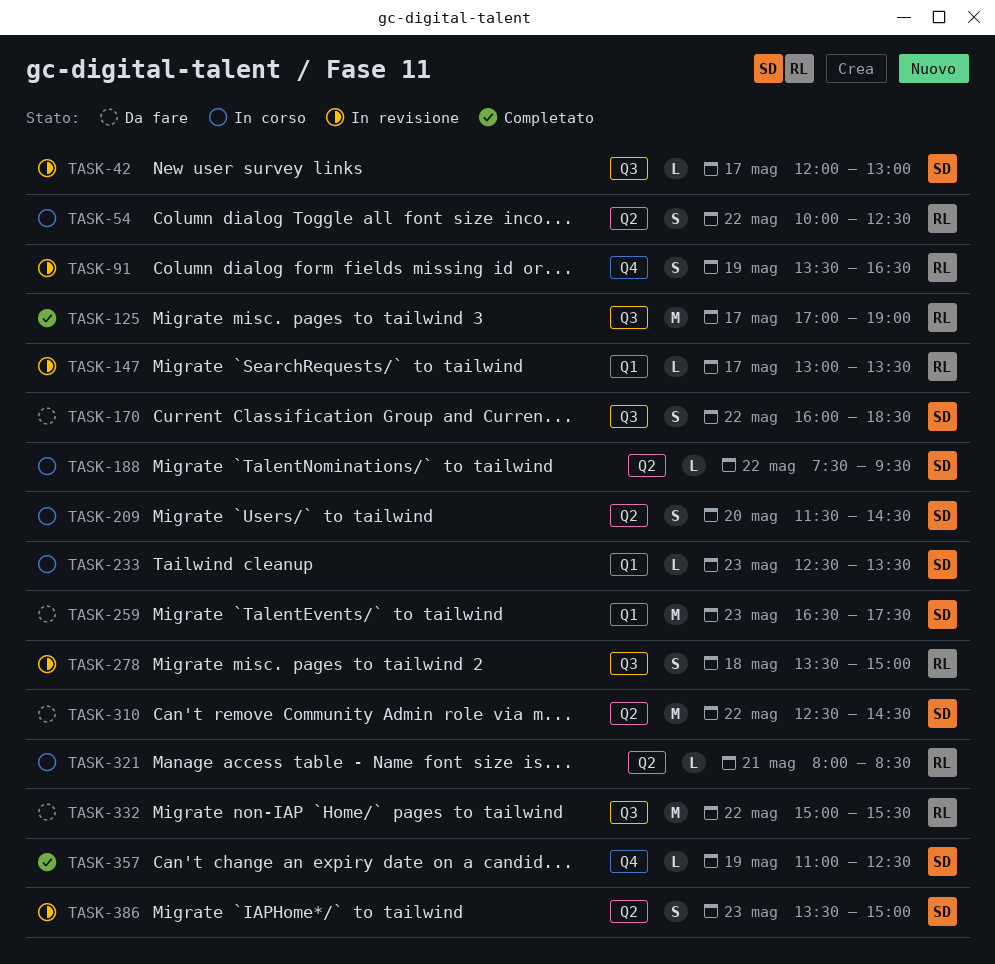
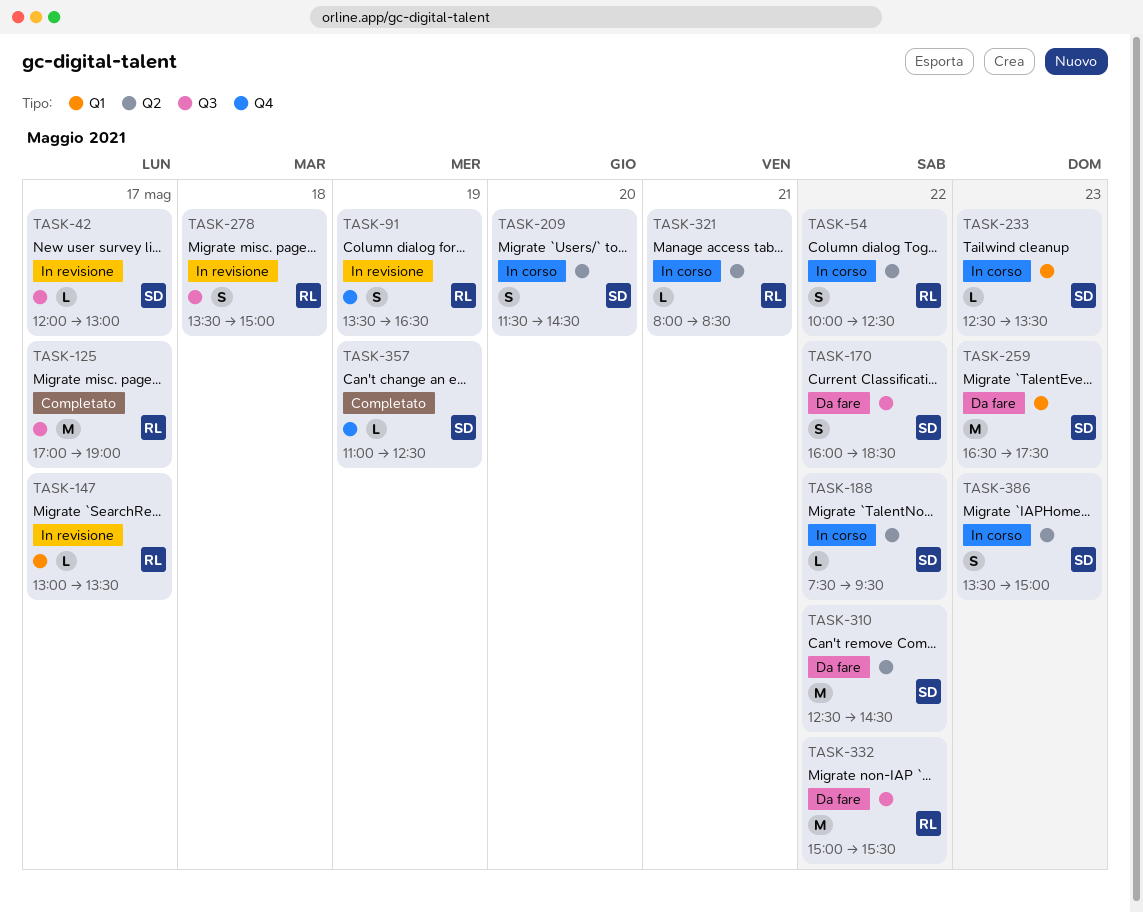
TASK-386, status: In revisione -> In corso

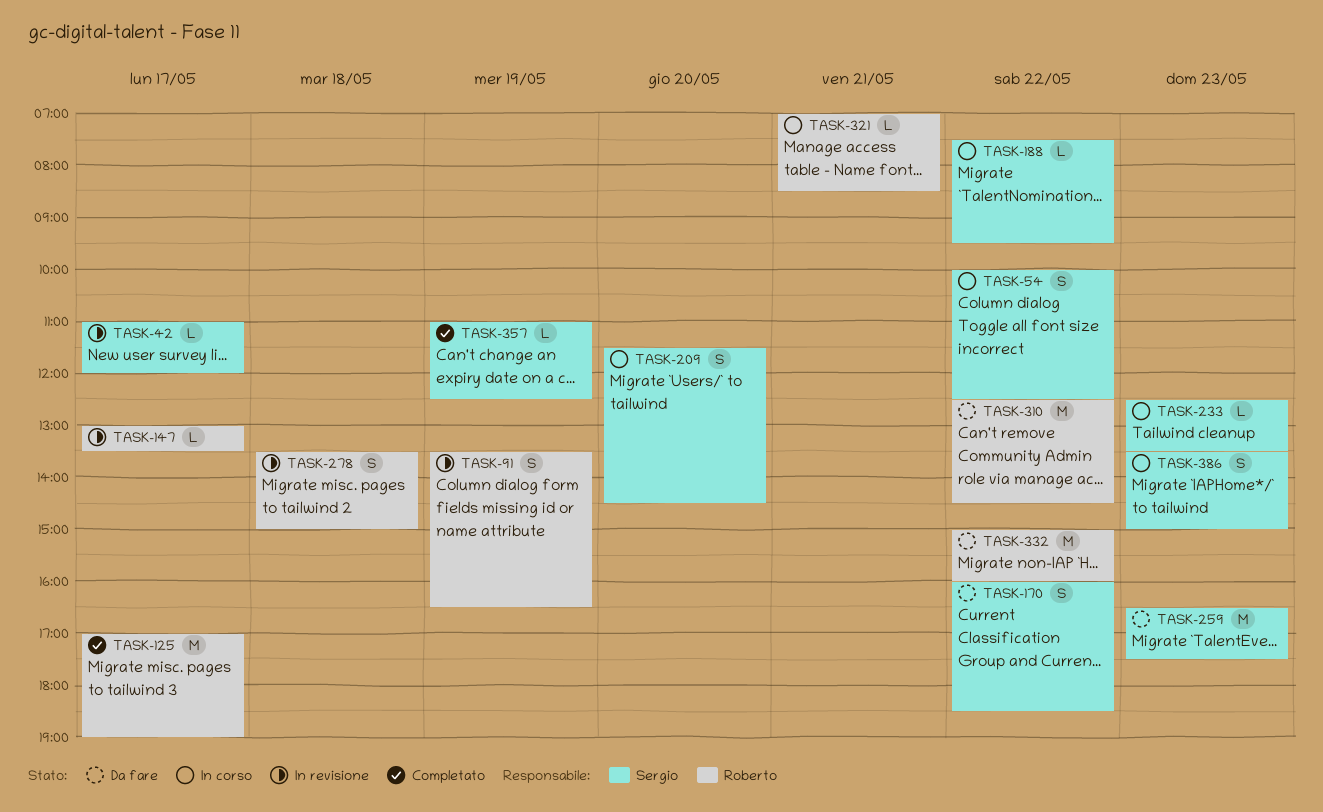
TASK-42, begins: 12:00 -> 11:00
TASK-42, ends: 13:00 -> 12:00
TASK-54, owner: Roberto -> Sergio
TASK-310, owner: Sergio -> Roberto
TASK-321, begins: 08:00 -> 07:00
TASK-332, ends: 15:30 -> 16:00

